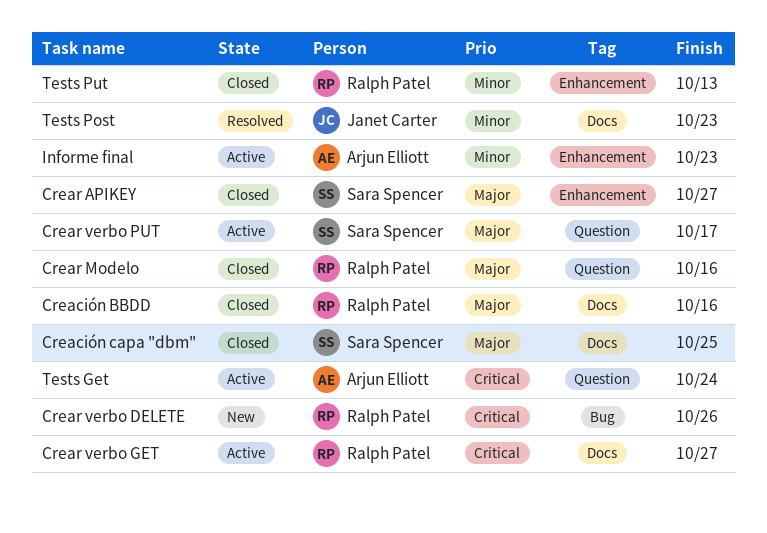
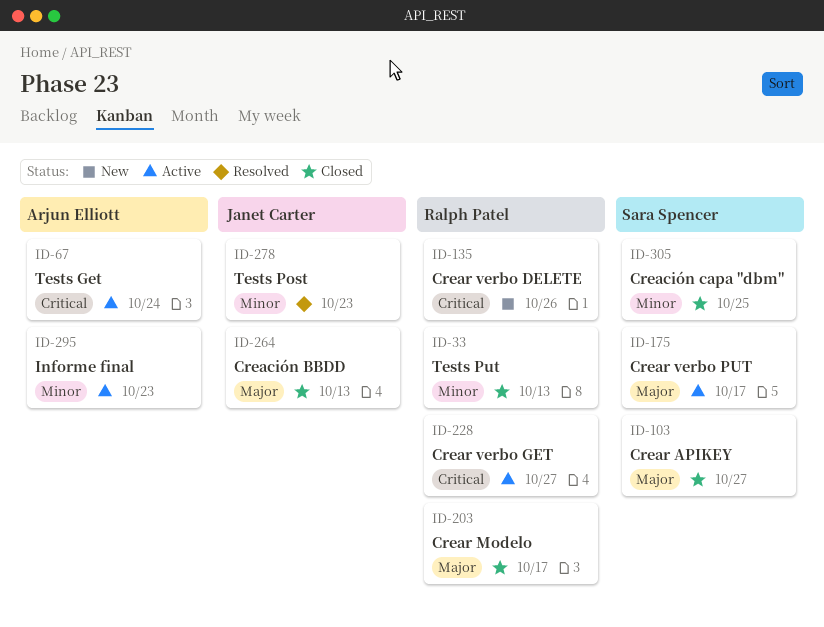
Creación BBDD, owner: Ralph Patel -> Janet Carter
Creación BBDD, due: Oct 16 -> Oct 13
Creación capa "dbm", priority: Major -> Minor
Crear Modelo, due: Oct 16 -> Oct 17

